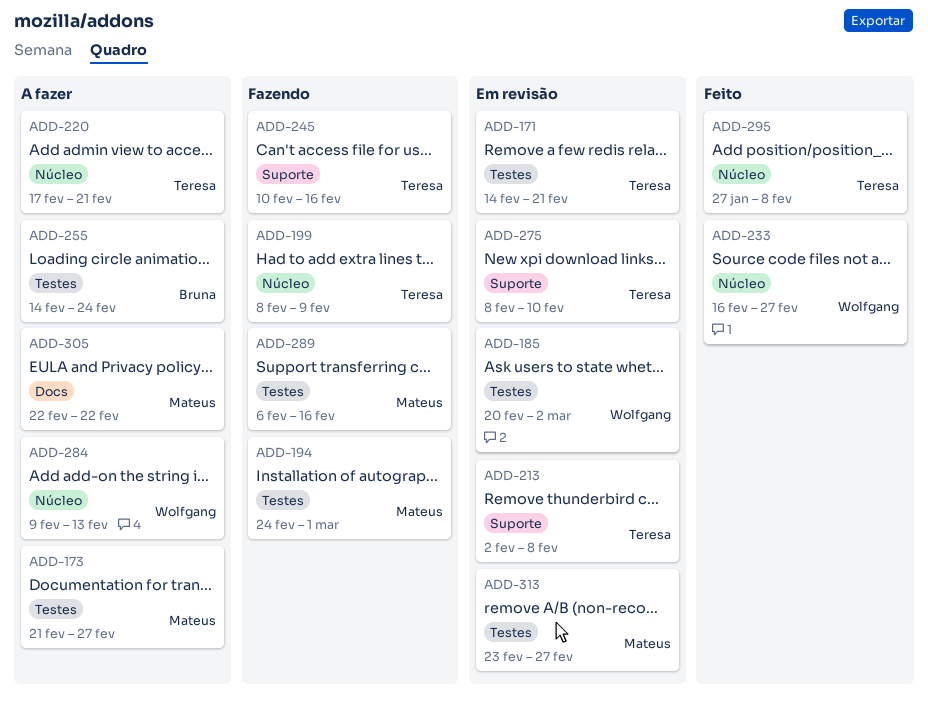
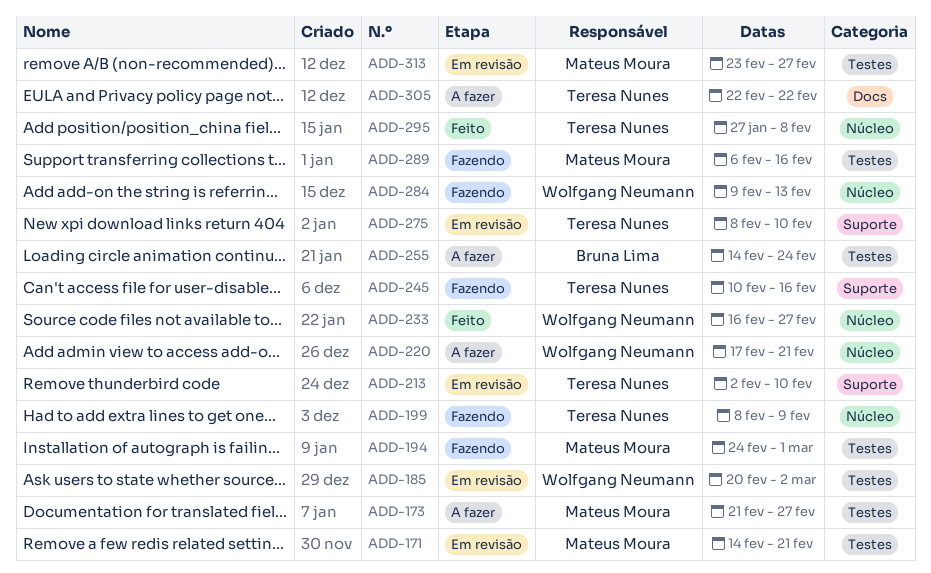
ADD-171, owner: Teresa Nunes -> Mateus Moura
ADD-213, due: Feb 8 -> Feb 10
ADD-220, owner: Teresa Nunes -> Wolfgang Neumann
ADD-284, status: A fazer -> Fazendo
ADD-305, owner: Mateus Moura -> Teresa Nunes

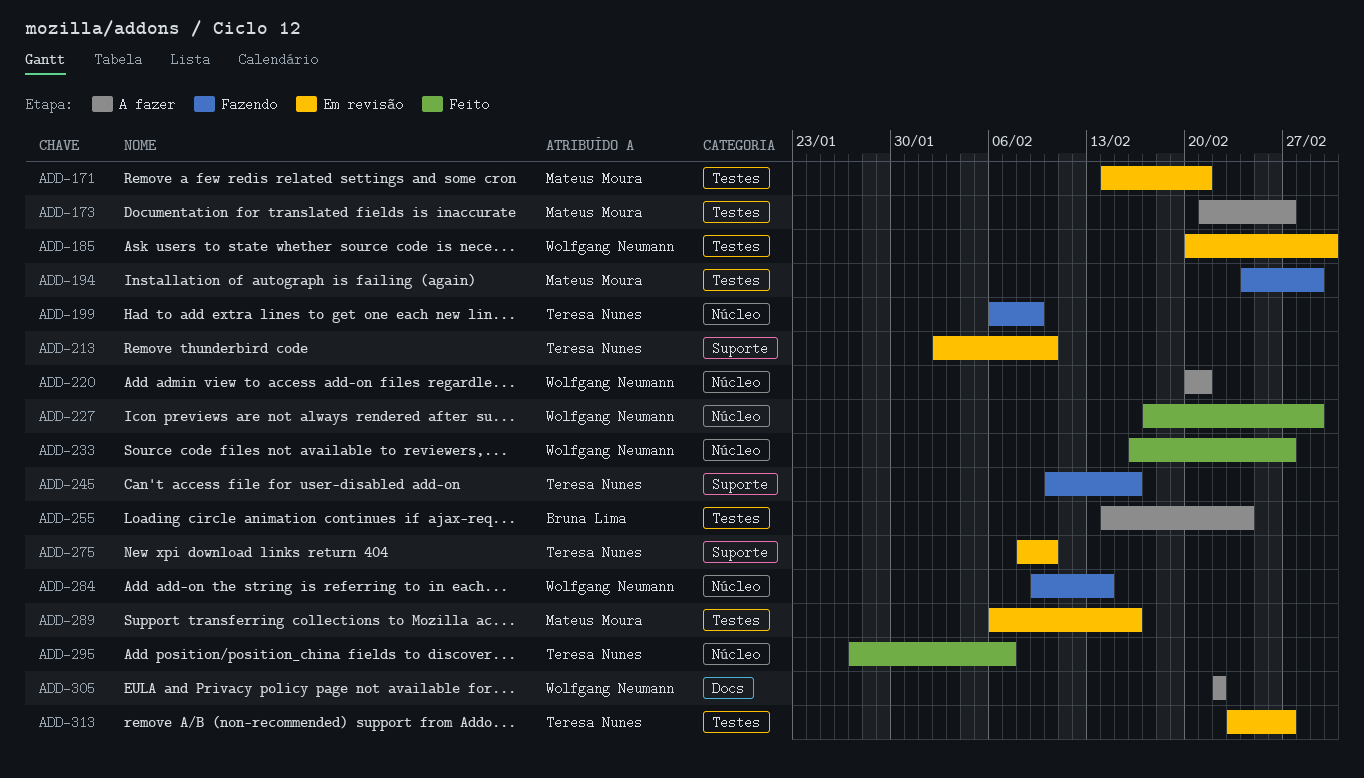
ADD-199, start: Feb 8 -> Feb 6
ADD-220, start: Feb 17 -> Feb 20
ADD-227: none -> present
ADD-284, due: Feb 13 -> Feb 14
ADD-289, status: Fazendo -> Em revisão
ADD-295, due: Feb 8 -> Feb 7
ADD-305, owner: Teresa Nunes -> Wolfgang Neumann
ADD-313, owner: Mateus Moura -> Teresa Nunes

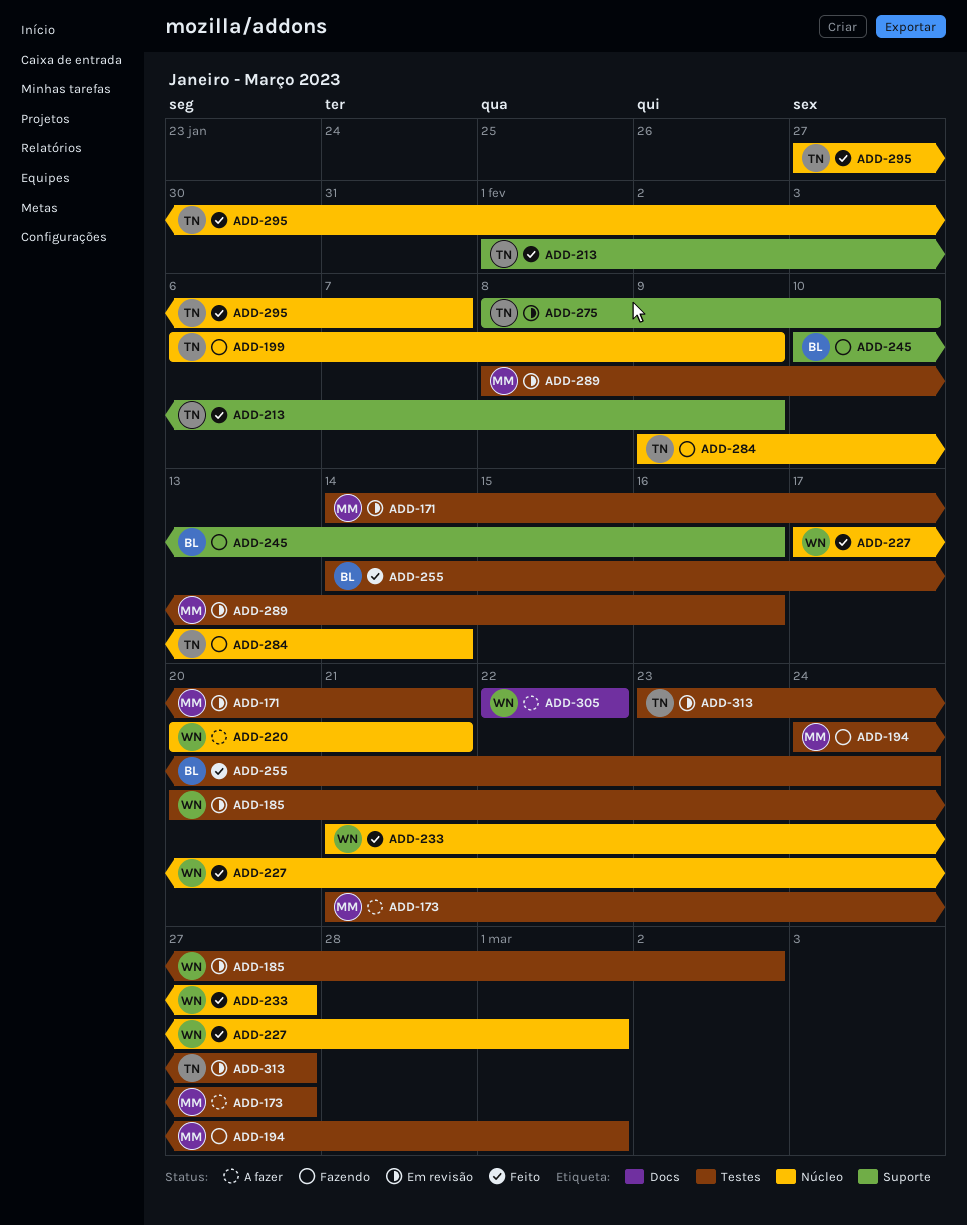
ADD-213, status: Em revisão -> Feito
ADD-213, start: Feb 2 -> Feb 1
ADD-213, due: Feb 10 -> Feb 9
ADD-233, start: Feb 16 -> Feb 21
ADD-245, owner: Teresa Nunes -> Bruna Lima
ADD-255, status: A fazer -> Feito
ADD-284, owner: Wolfgang Neumann -> Teresa Nunes
ADD-289, start: Feb 6 -> Feb 8

